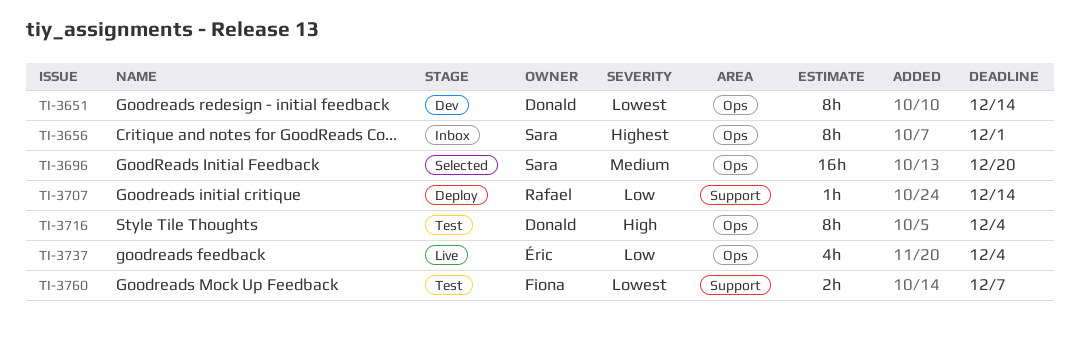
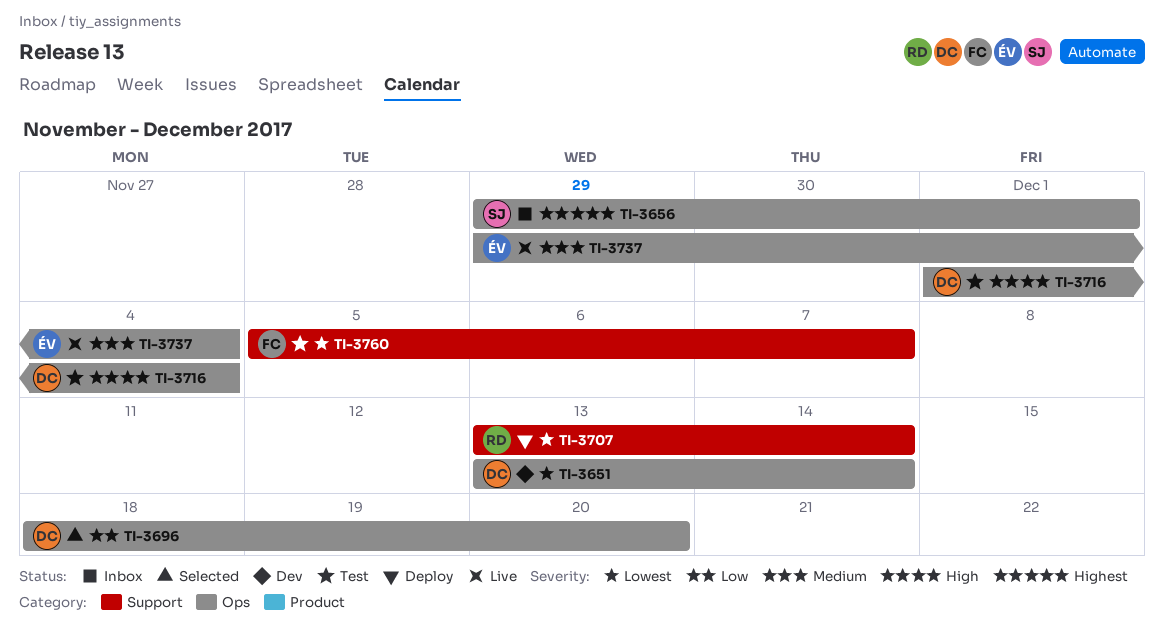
TI-3696, owner: Sara -> Donald
TI-3696, priority: Medium -> Low
TI-3707, priority: Low -> Lowest
TI-3737, priority: Low -> Medium

